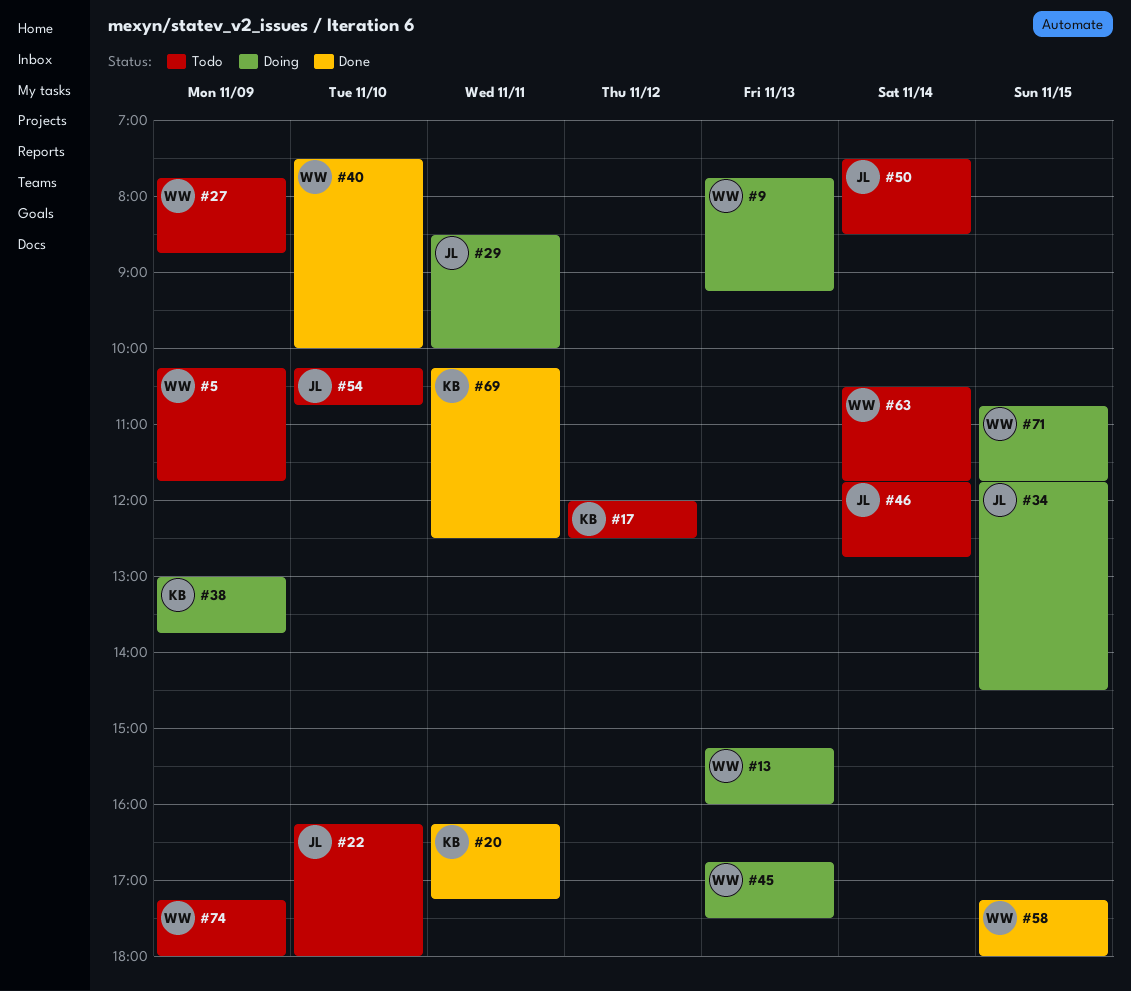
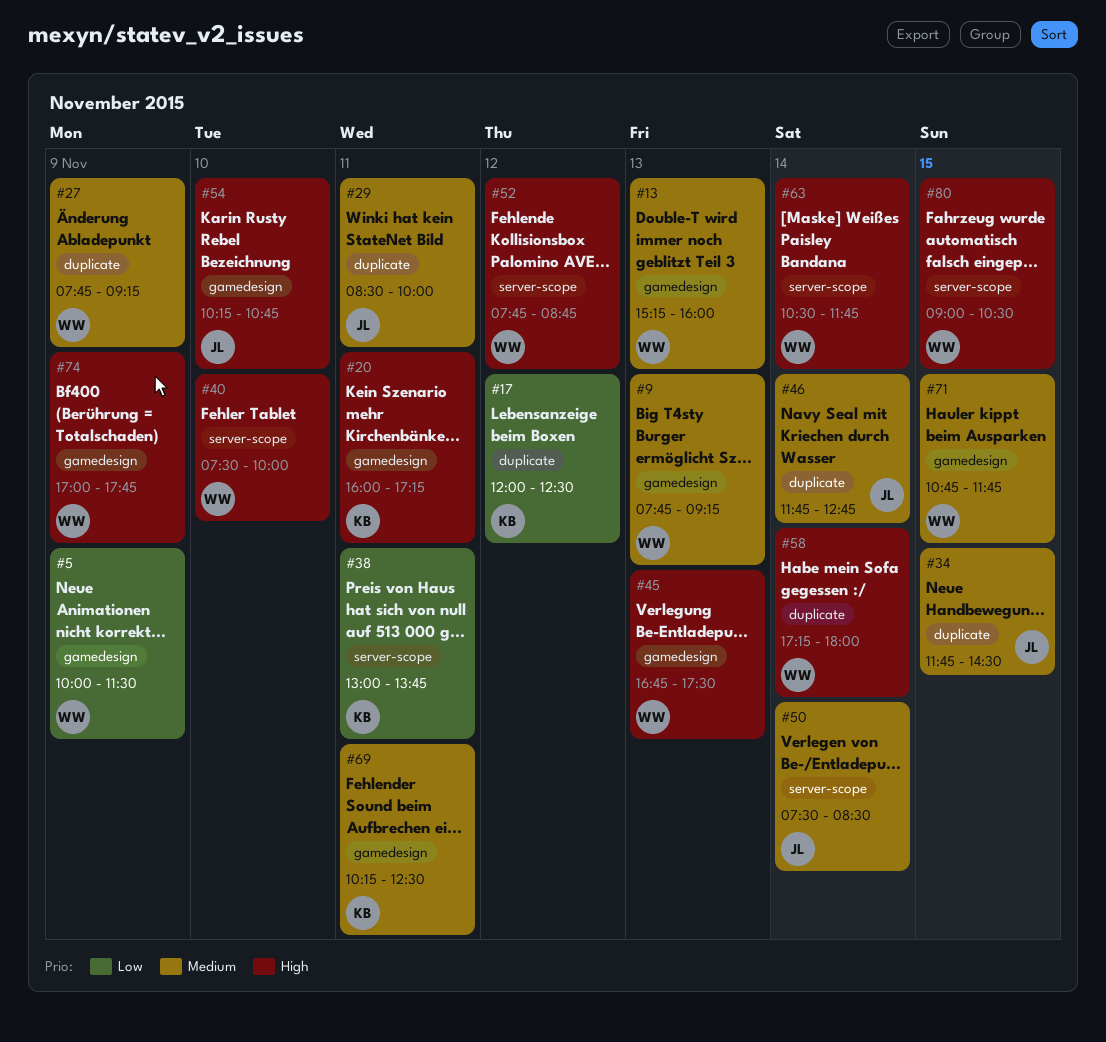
#5, begins: 10:15 -> 10:00
#5, ends: 11:45 -> 11:30
#20, begins: 16:15 -> 16:00
#22: present -> none
#27, ends: 08:45 -> 09:15
#38, day: Nov 9 -> Nov 11
#52: none -> present
#58, day: Nov 15 -> Nov 14
#74, begins: 17:15 -> 17:00
#74, ends: 18:00 -> 17:45
#80: none -> present

